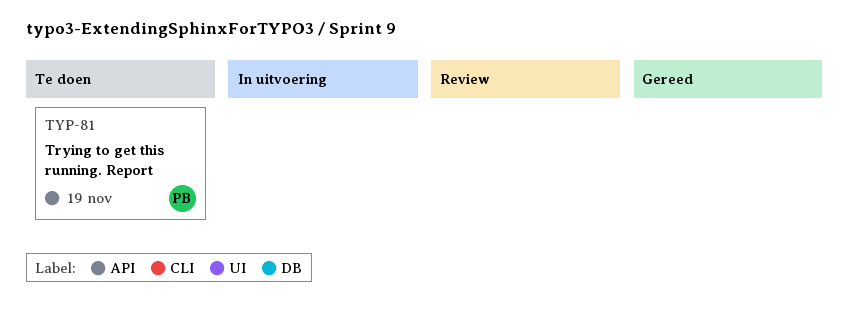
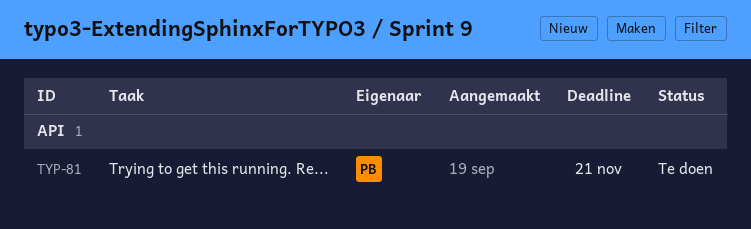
TYP-81, due: Nov 19 -> Nov 21

